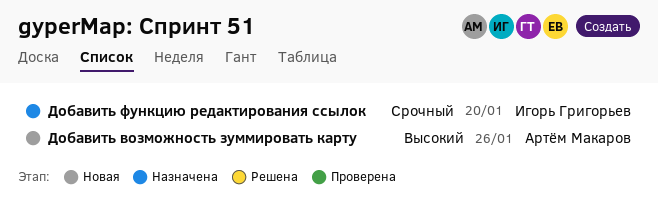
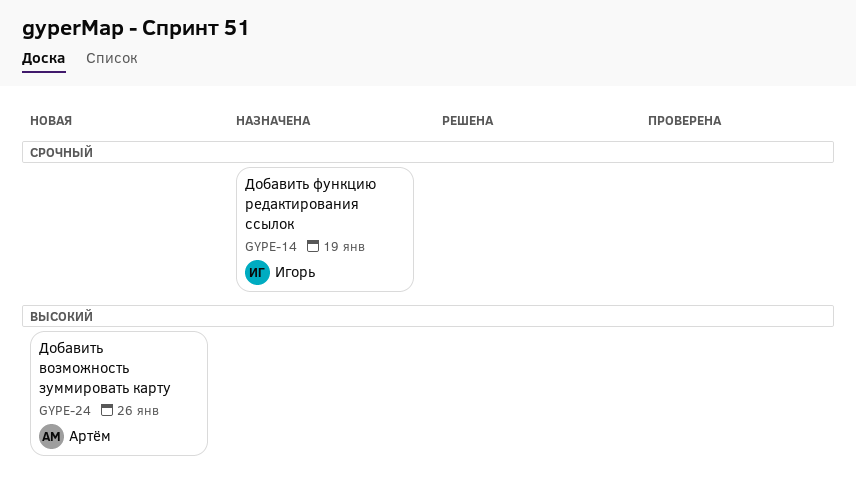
Добавить функцию редактирования ссылок, due: Jan 20 -> Jan 19

